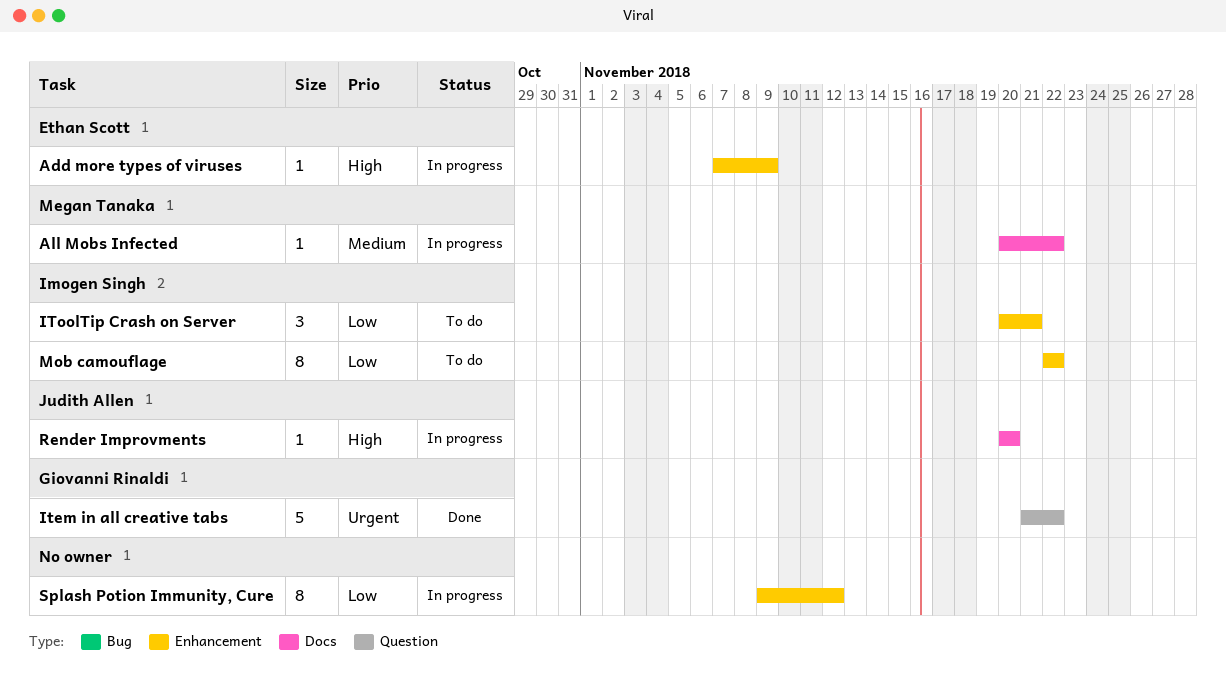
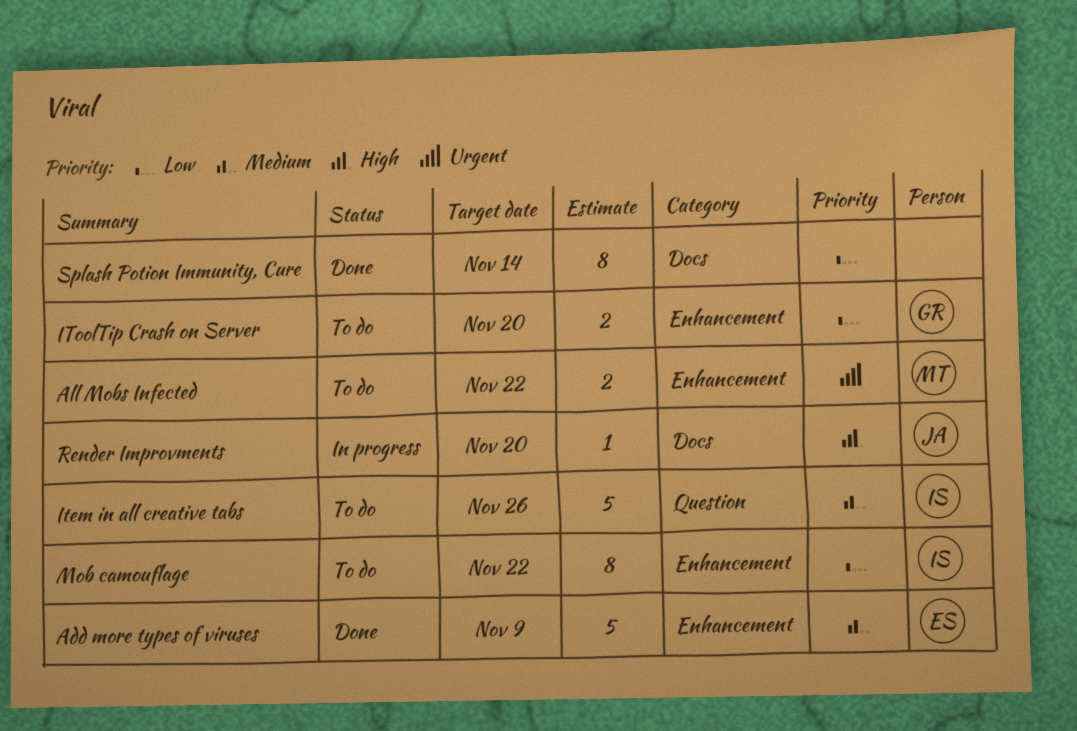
Add more types of viruses, status: In progress -> Done
Add more types of viruses, priority: High -> Medium
Add more types of viruses, estimate: 1 -> 5
All Mobs Infected, status: In progress -> To do
All Mobs Infected, priority: Medium -> Urgent
All Mobs Infected, label: Docs -> Enhancement
All Mobs Infected, estimate: 1 -> 2
Item in all creative tabs, status: Done -> To do
Item in all creative tabs, owner: Giovanni Rinaldi -> Imogen Singh
Item in all creative tabs, priority: Urgent -> Medium
Item in all creative tabs, due: Nov 22 -> Nov 26
IToolTip Crash on Server, owner: Imogen Singh -> Giovanni Rinaldi
IToolTip Crash on Server, estimate: 3 -> 2
IToolTip Crash on Server, due: Nov 21 -> Nov 20
Splash Potion Immunity, Cure, status: In progress -> Done
Splash Potion Immunity, Cure, label: Enhancement -> Docs
Splash Potion Immunity, Cure, due: Nov 12 -> Nov 14

